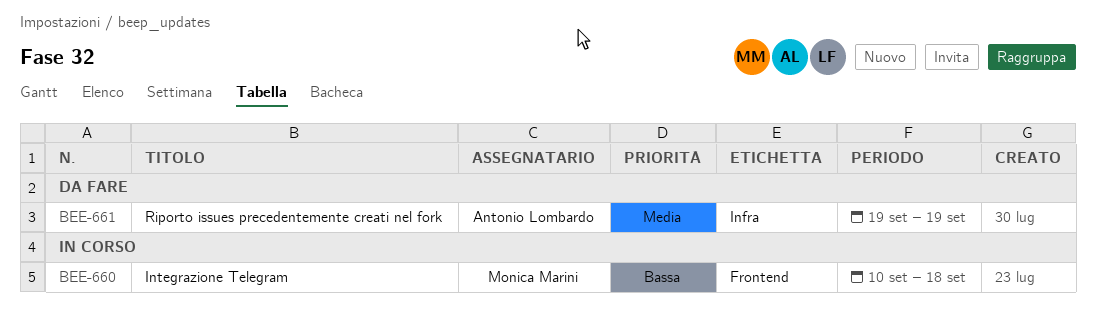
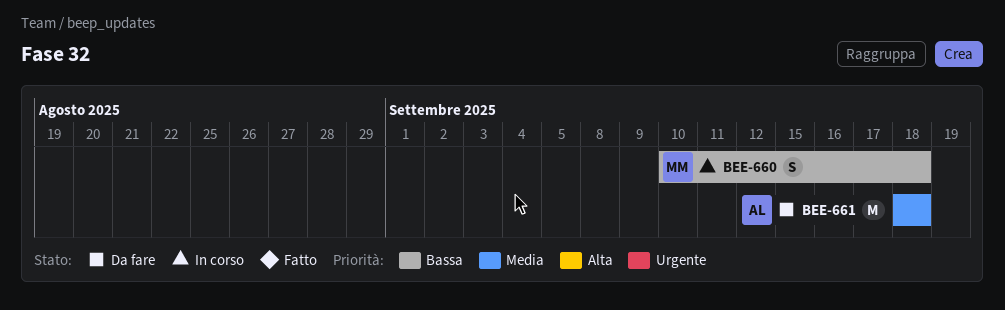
BEE-661, start: Sep 19 -> Sep 18
BEE-661, due: Sep 19 -> Sep 18

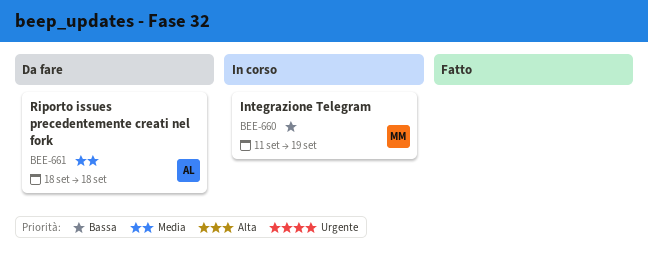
BEE-660, start: Sep 10 -> Sep 11
BEE-660, due: Sep 18 -> Sep 19

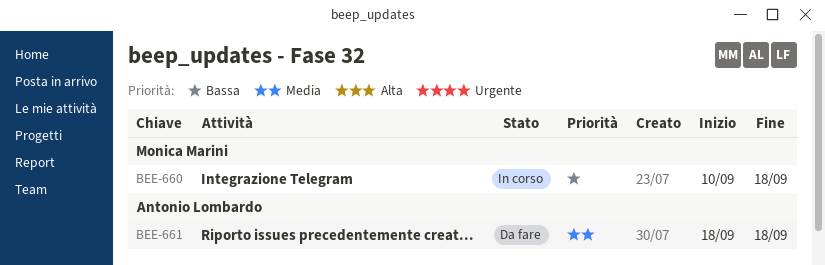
BEE-660, start: Sep 11 -> Sep 10
BEE-660, due: Sep 19 -> Sep 18

